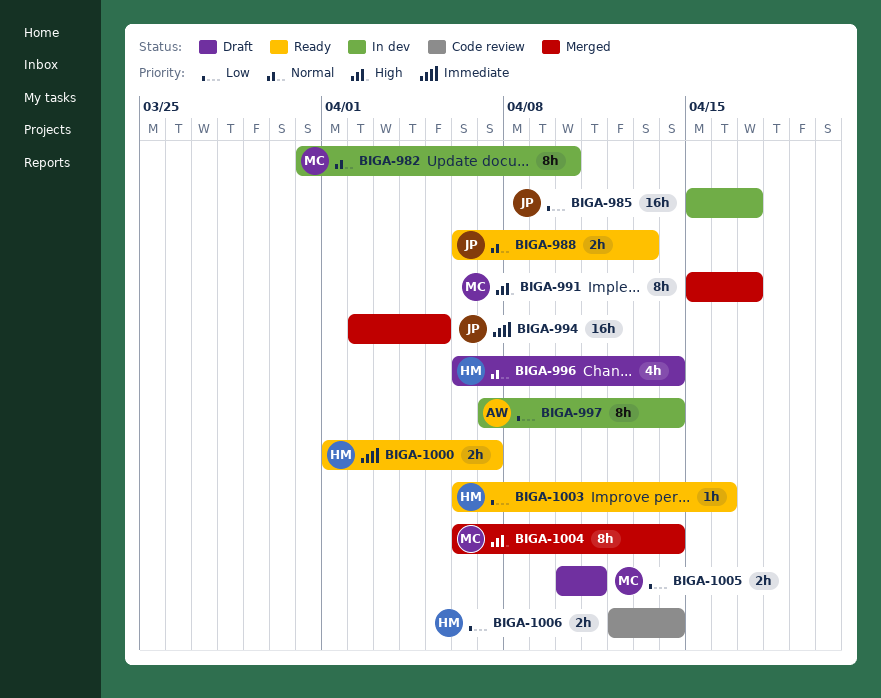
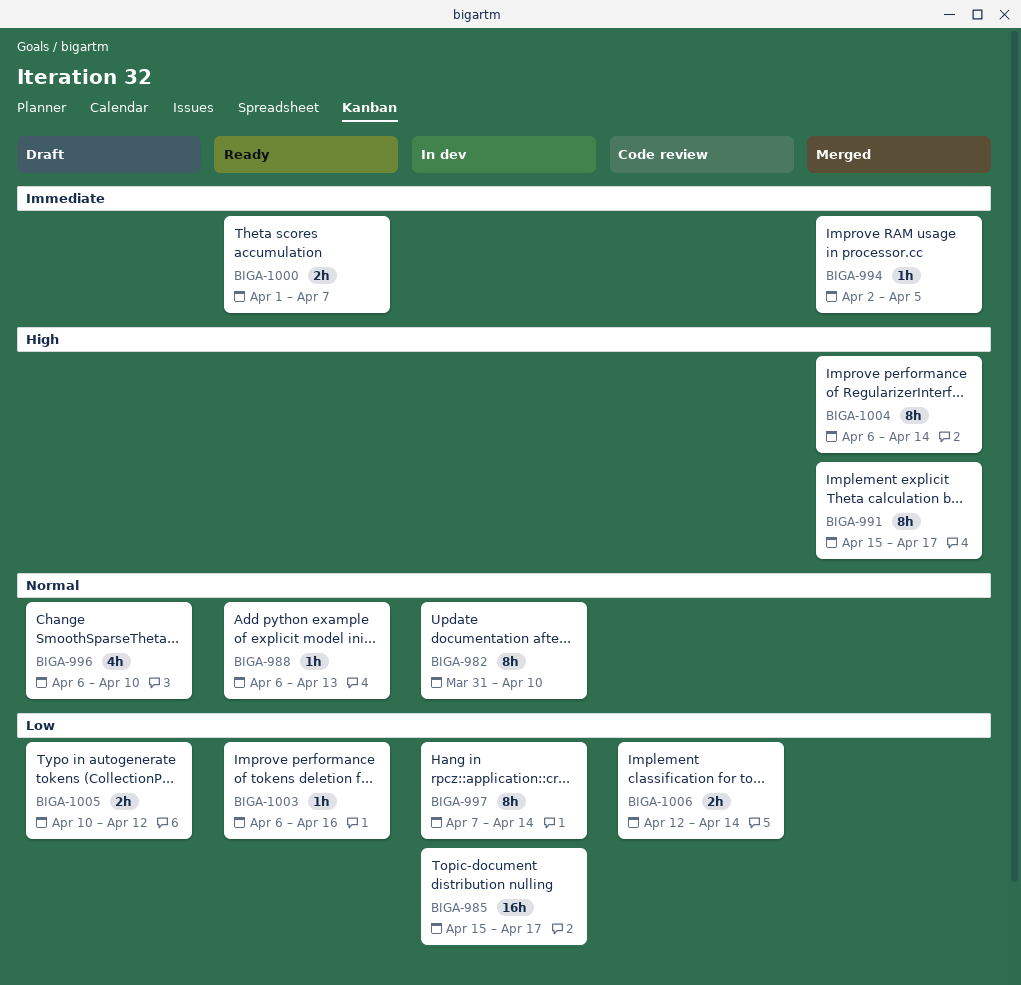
BIGA-988, estimate: 2h -> 1h
BIGA-994, estimate: 16h -> 1h
BIGA-996, due: Apr 14 -> Apr 10
BIGA-1005, due: Apr 11 -> Apr 12

